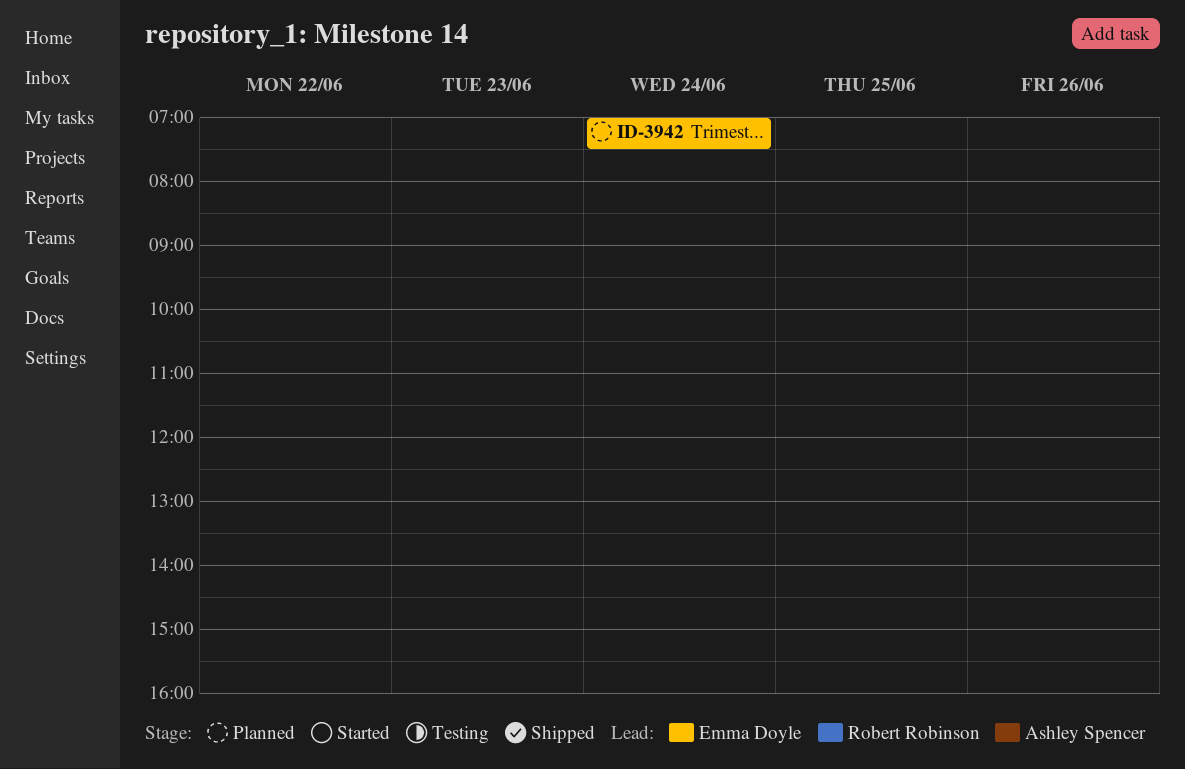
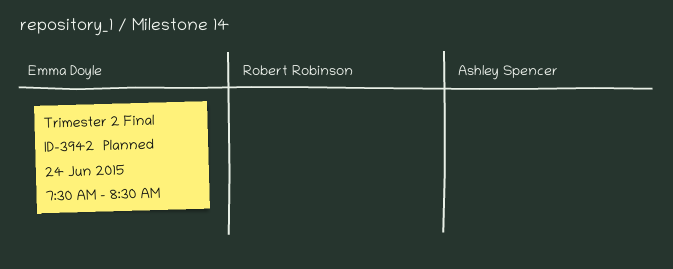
ID-3942, begins: 07:00 -> 07:30
ID-3942, ends: 07:30 -> 08:30

